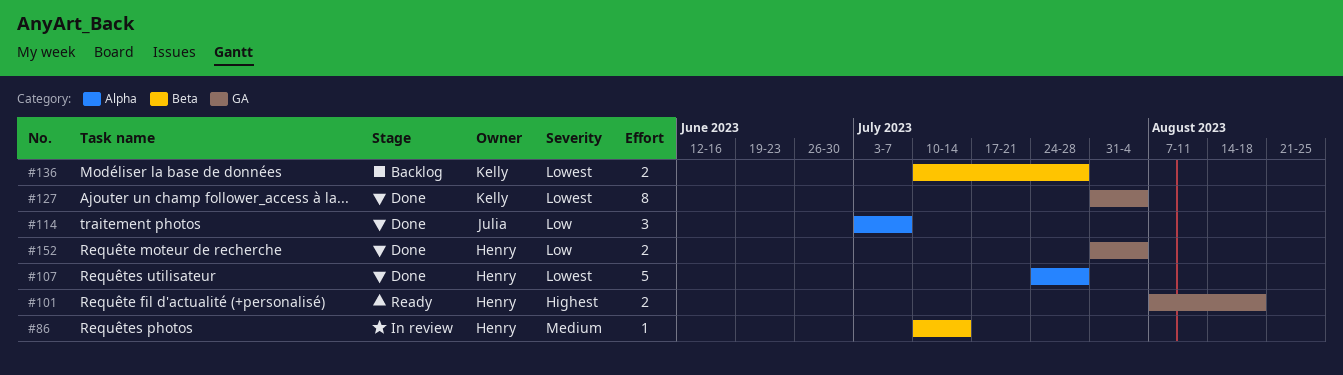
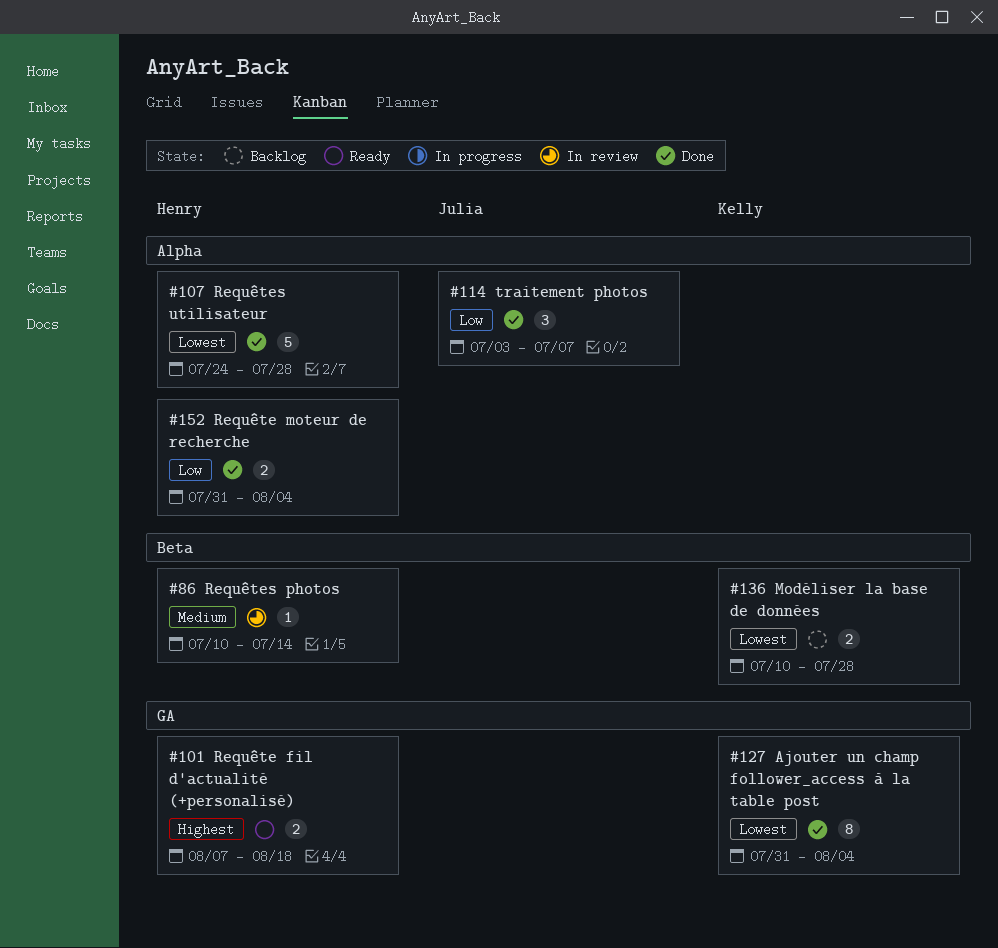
#152, label: GA -> Alpha

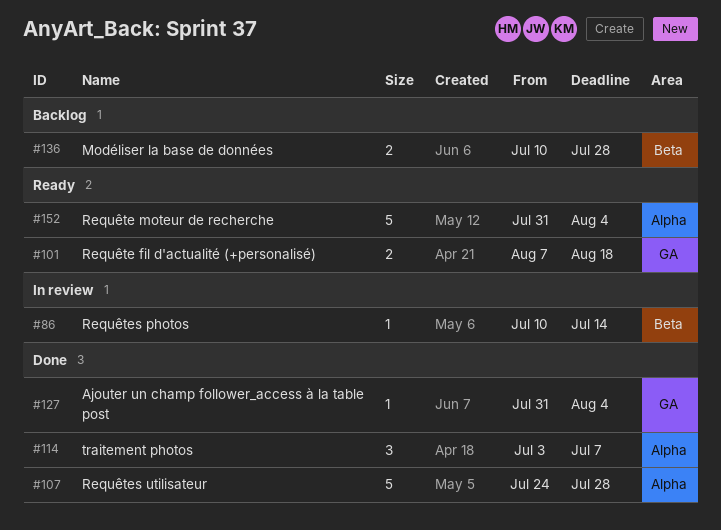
#127, estimate: 8 -> 1
#152, status: Done -> Ready
#152, estimate: 2 -> 5

